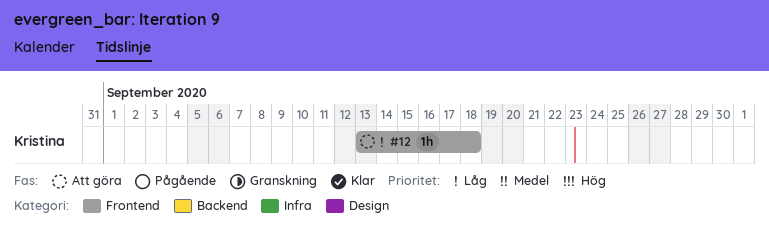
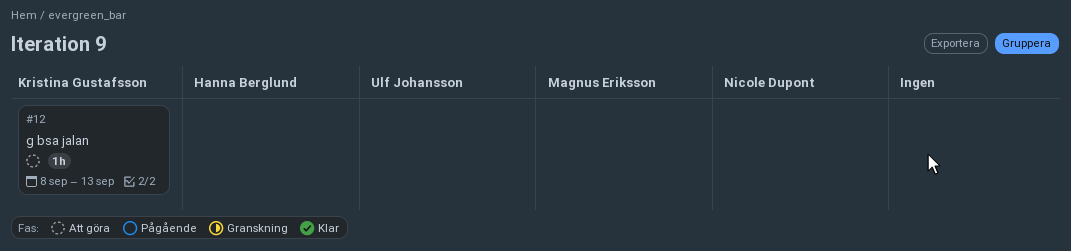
#12, start: Sep 13 -> Sep 8
#12, due: Sep 18 -> Sep 13

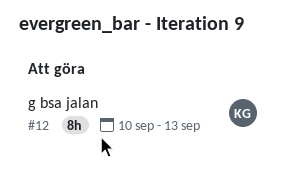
#12, estimate: 1h -> 8h
#12, start: Sep 8 -> Sep 10

